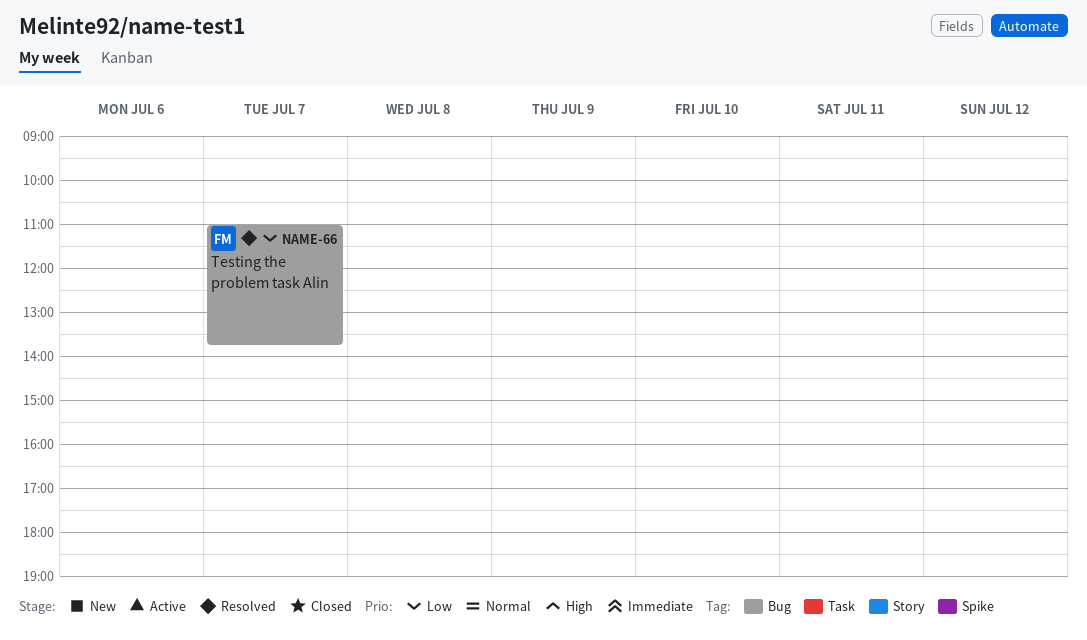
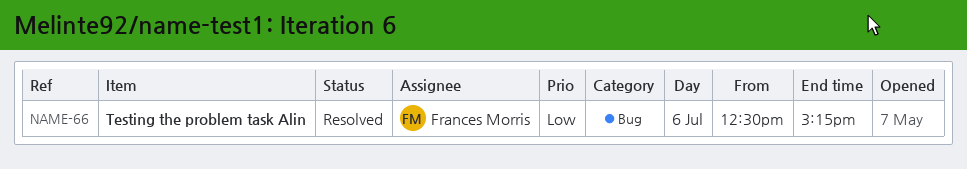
NAME-66, day: Jul 7 -> Jul 6
NAME-66, begins: 11:00 -> 12:30
NAME-66, ends: 13:45 -> 15:15

